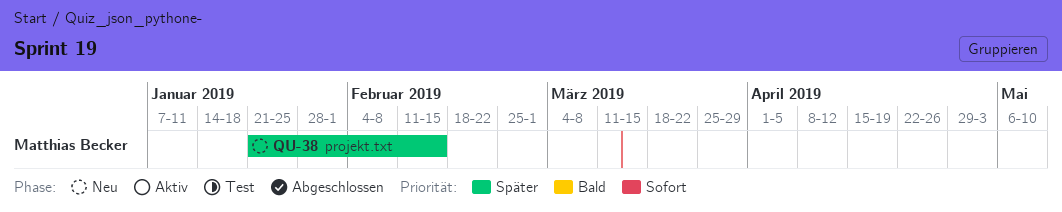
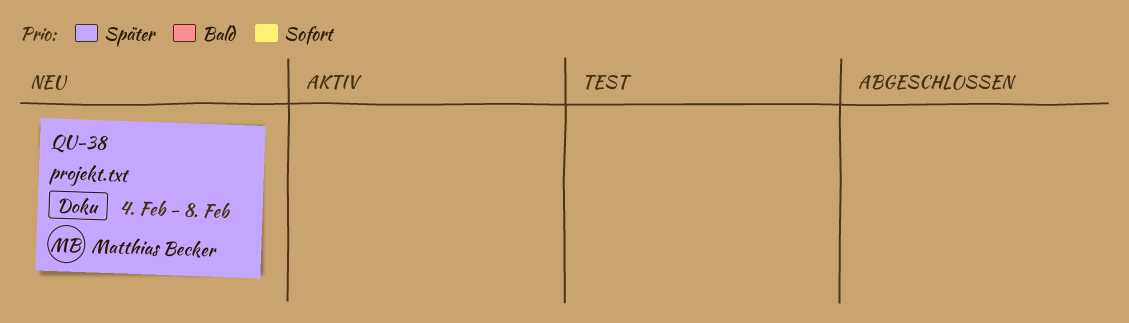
QU-38, start: Jan 21 -> Feb 4
QU-38, due: Feb 15 -> Feb 8

